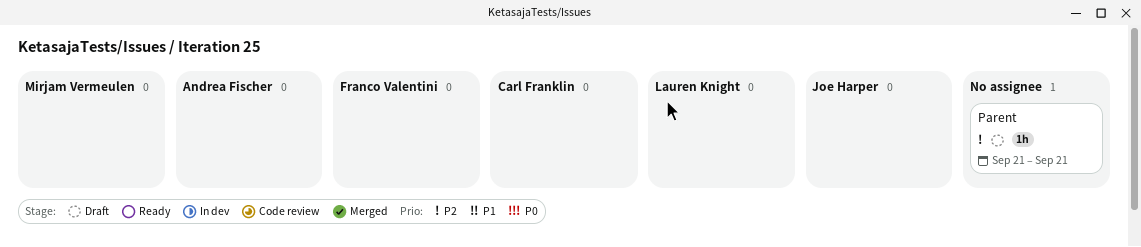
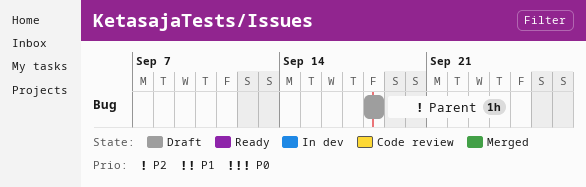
Parent, start: Sep 21 -> Sep 18
Parent, due: Sep 21 -> Sep 18

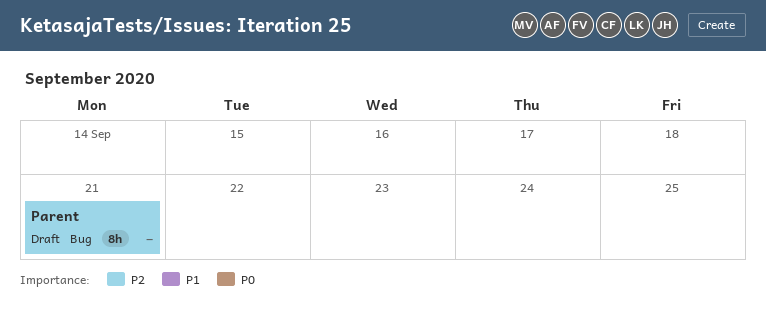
Parent, estimate: 1h -> 8h
Parent, due: Sep 18 -> Sep 21

